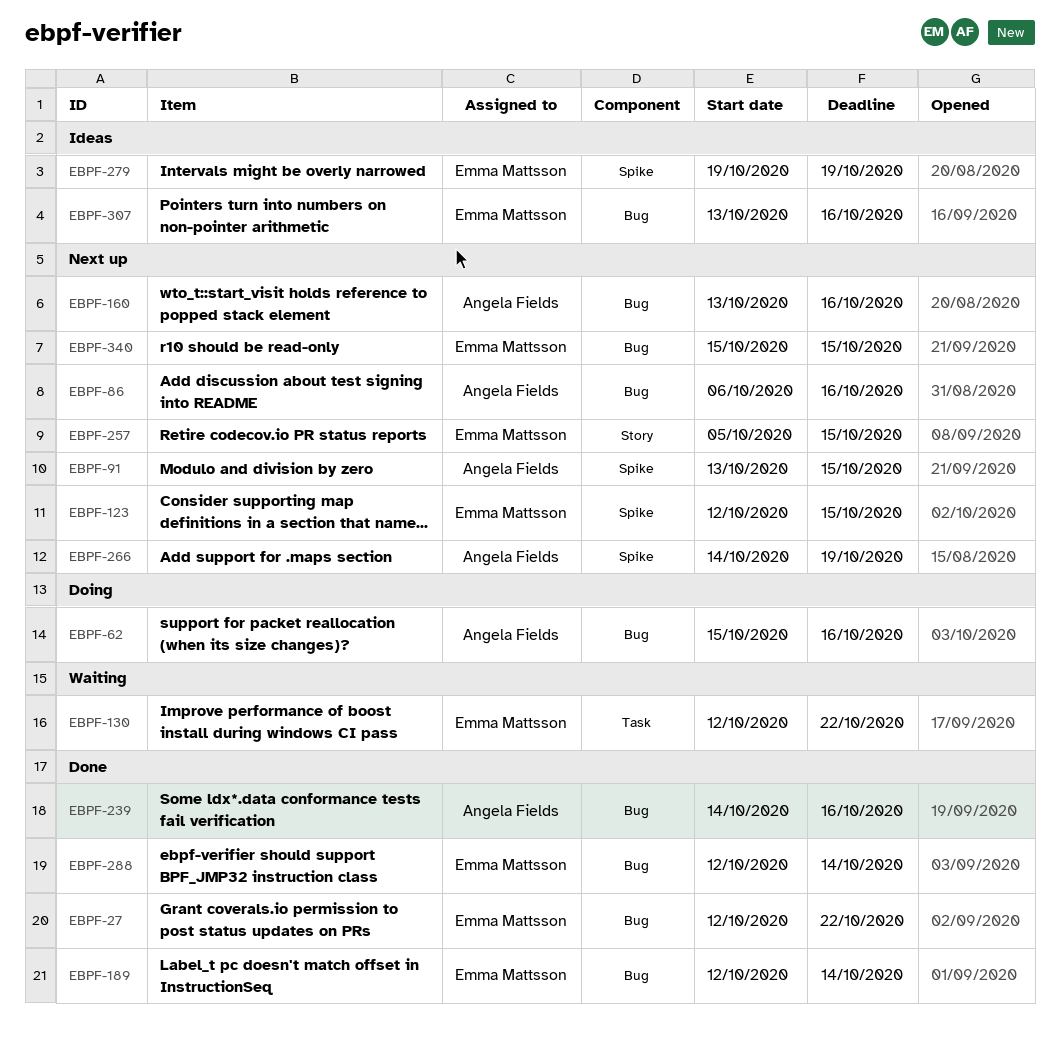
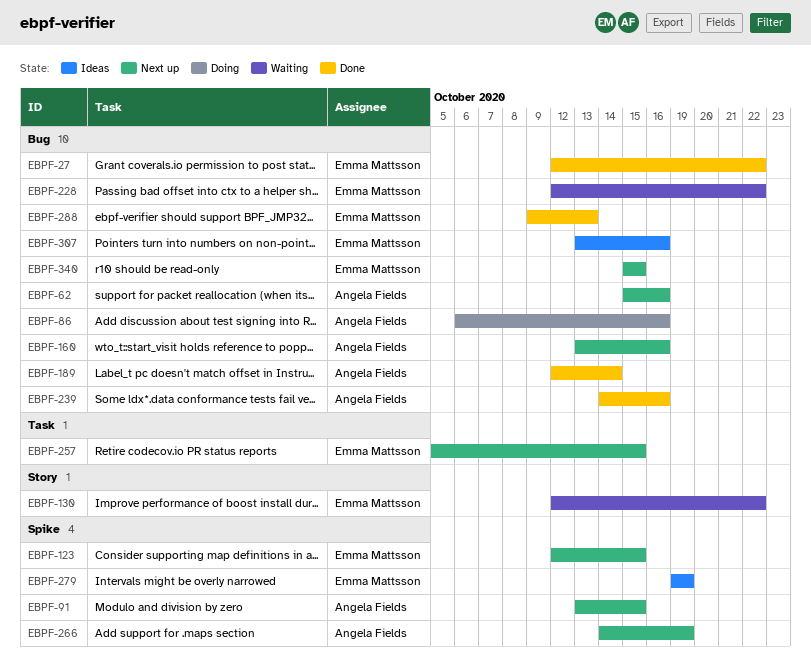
EBPF-62, status: Doing -> Next up
EBPF-86, status: Next up -> Doing
EBPF-130, label: Task -> Story
EBPF-189, owner: Emma Mattsson -> Angela Fields
EBPF-228: none -> present
EBPF-257, label: Story -> Task
EBPF-288, start: Oct 12 -> Oct 9
EBPF-288, due: Oct 14 -> Oct 13

